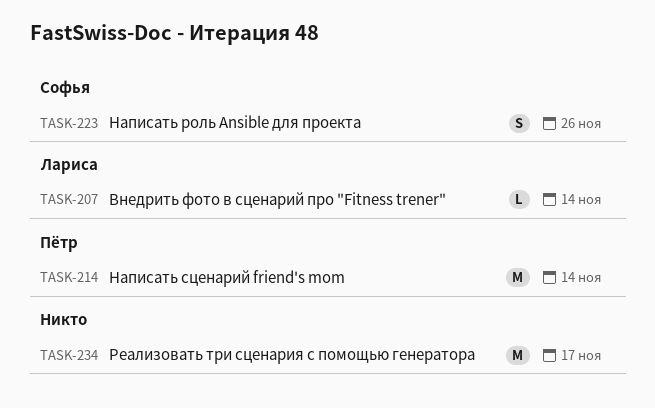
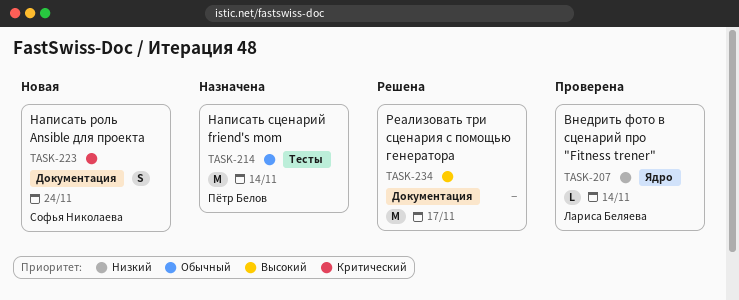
TASK-223, due: Nov 26 -> Nov 24

